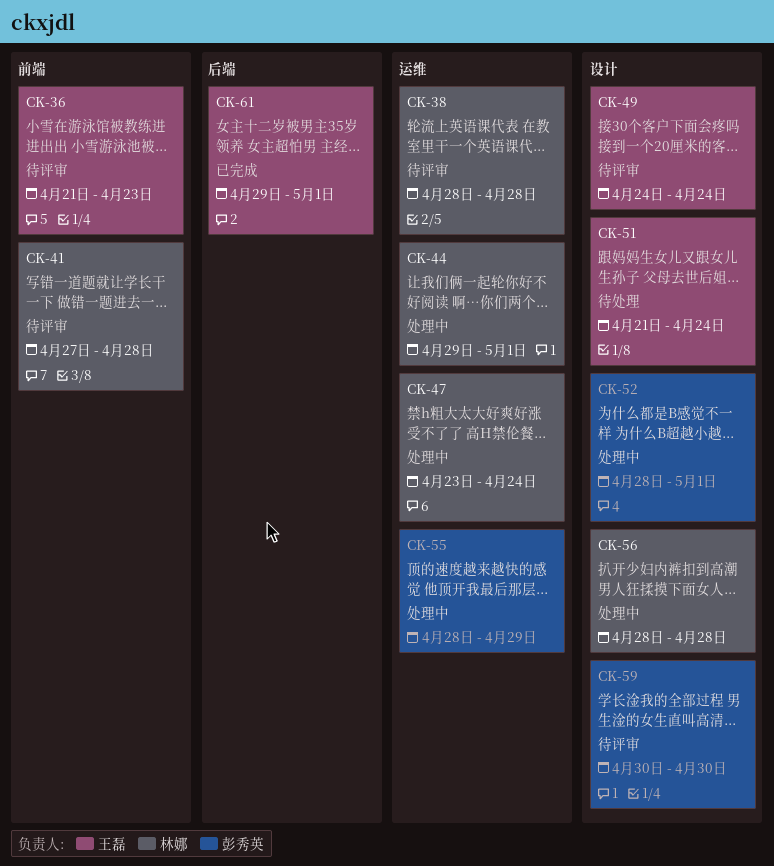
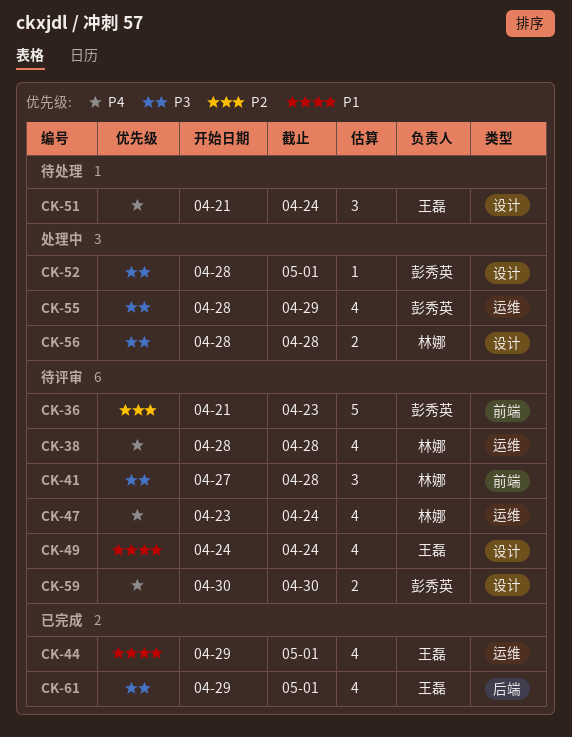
CK-36, owner: 王磊 -> 彭秀英
CK-44, status: 处理中 -> 已完成
CK-44, owner: 林娜 -> 王磊
CK-47, status: 处理中 -> 待评审

